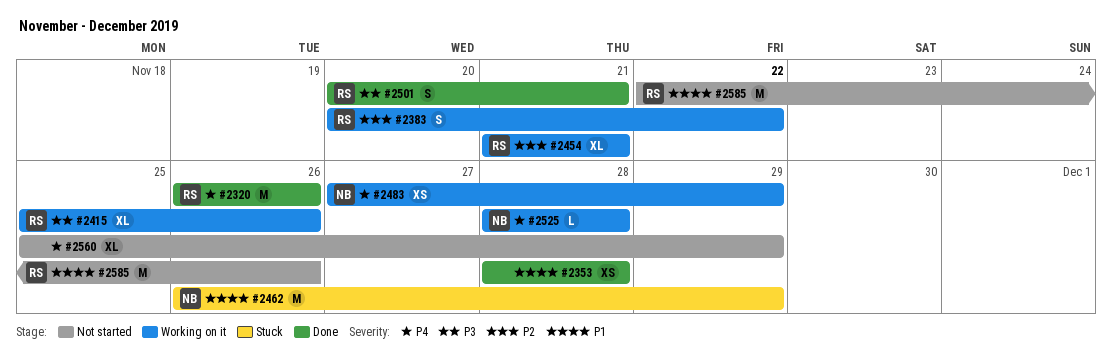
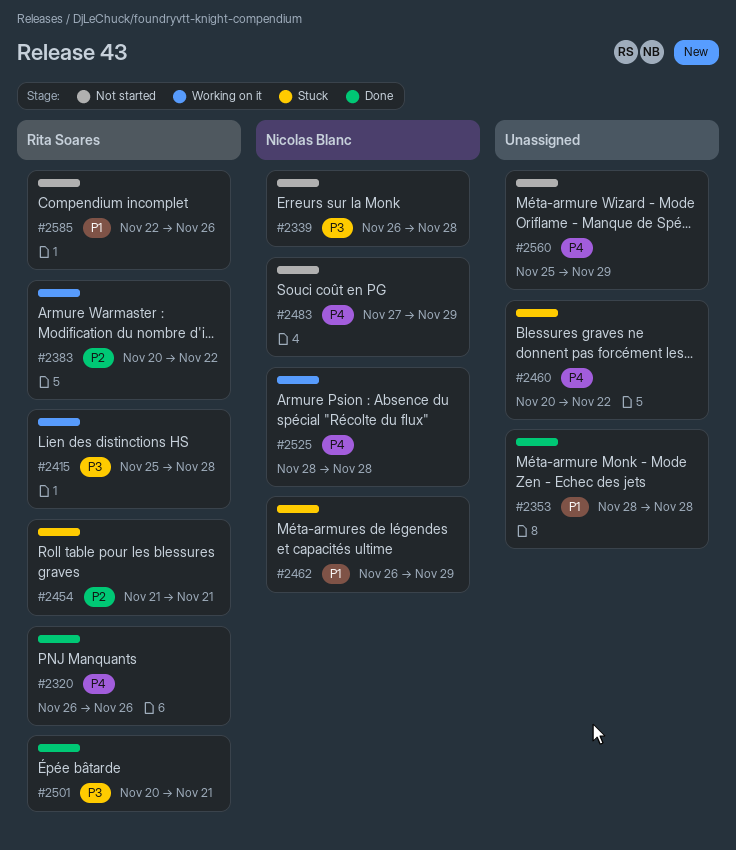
#2339: none -> present
#2415, due: Nov 26 -> Nov 28
#2454, status: Working on it -> Stuck
#2460: none -> present
#2483, status: Working on it -> Not started

